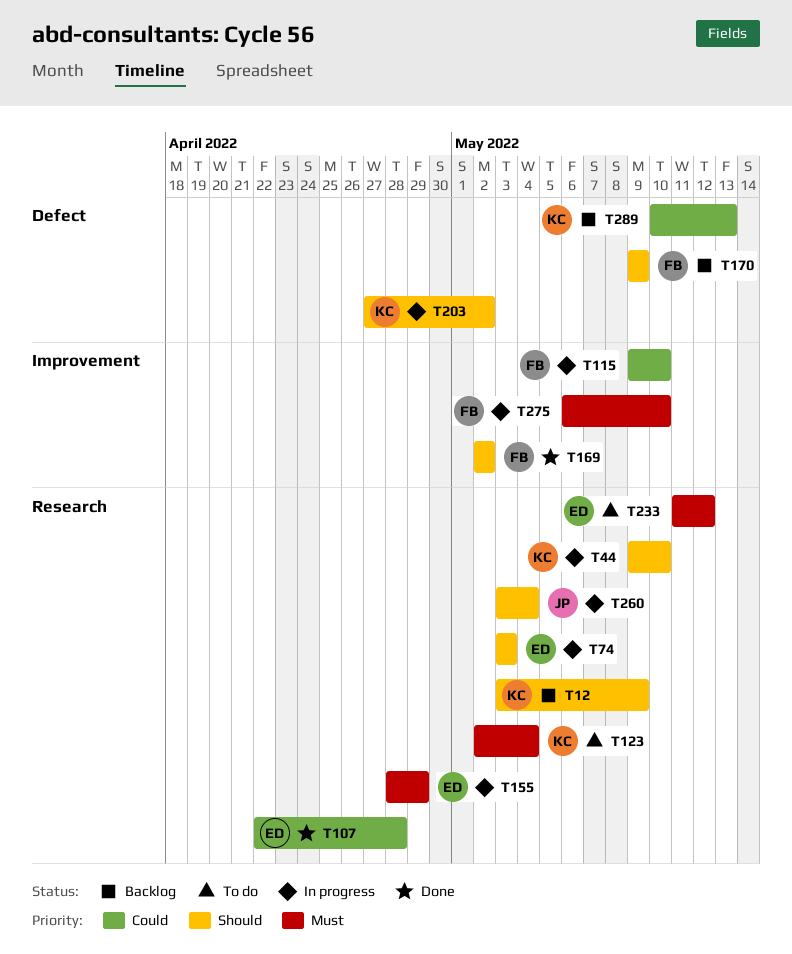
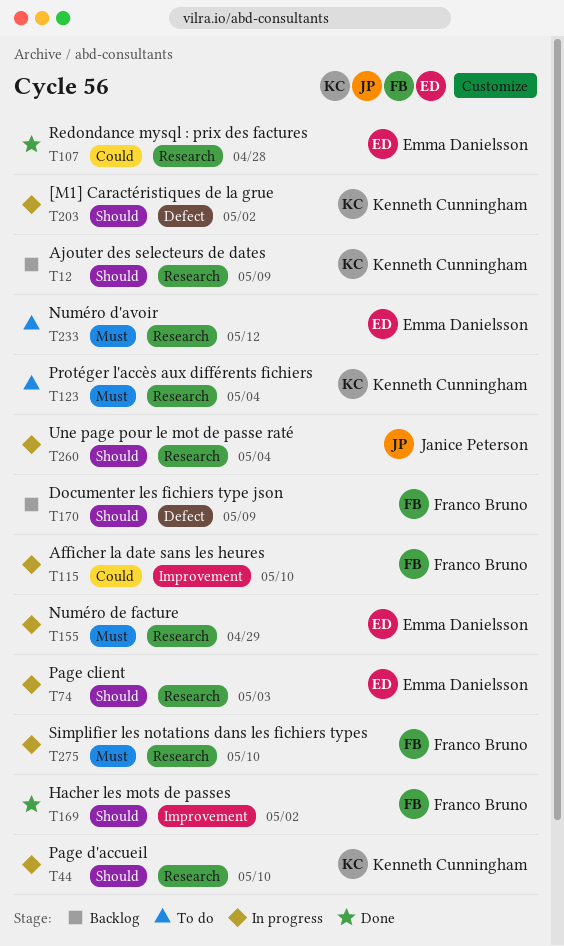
T275, label: Improvement -> Research
T289: present -> none

